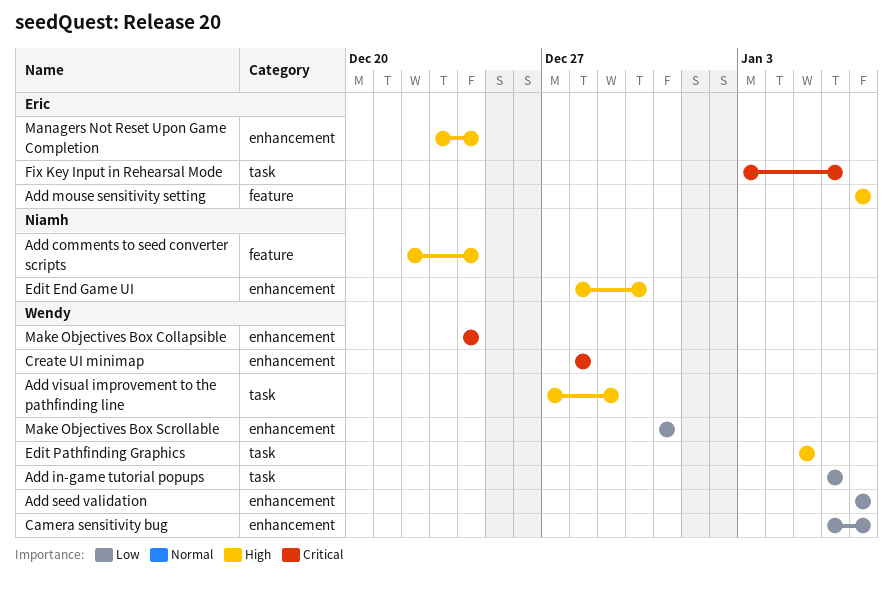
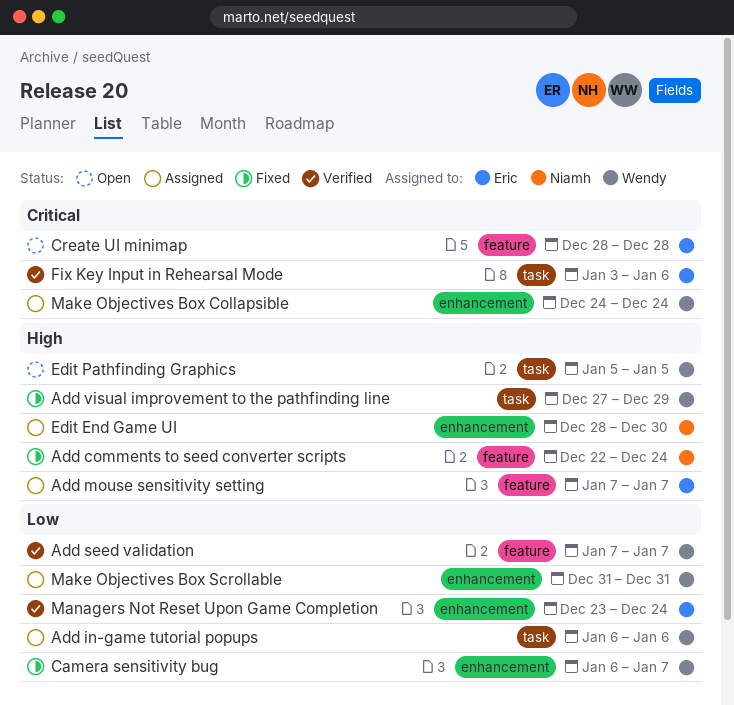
Add seed validation, label: enhancement -> feature
Create UI minimap, owner: Wendy -> Eric
Create UI minimap, label: enhancement -> feature
Managers Not Reset Upon Game Completion, priority: High -> Low

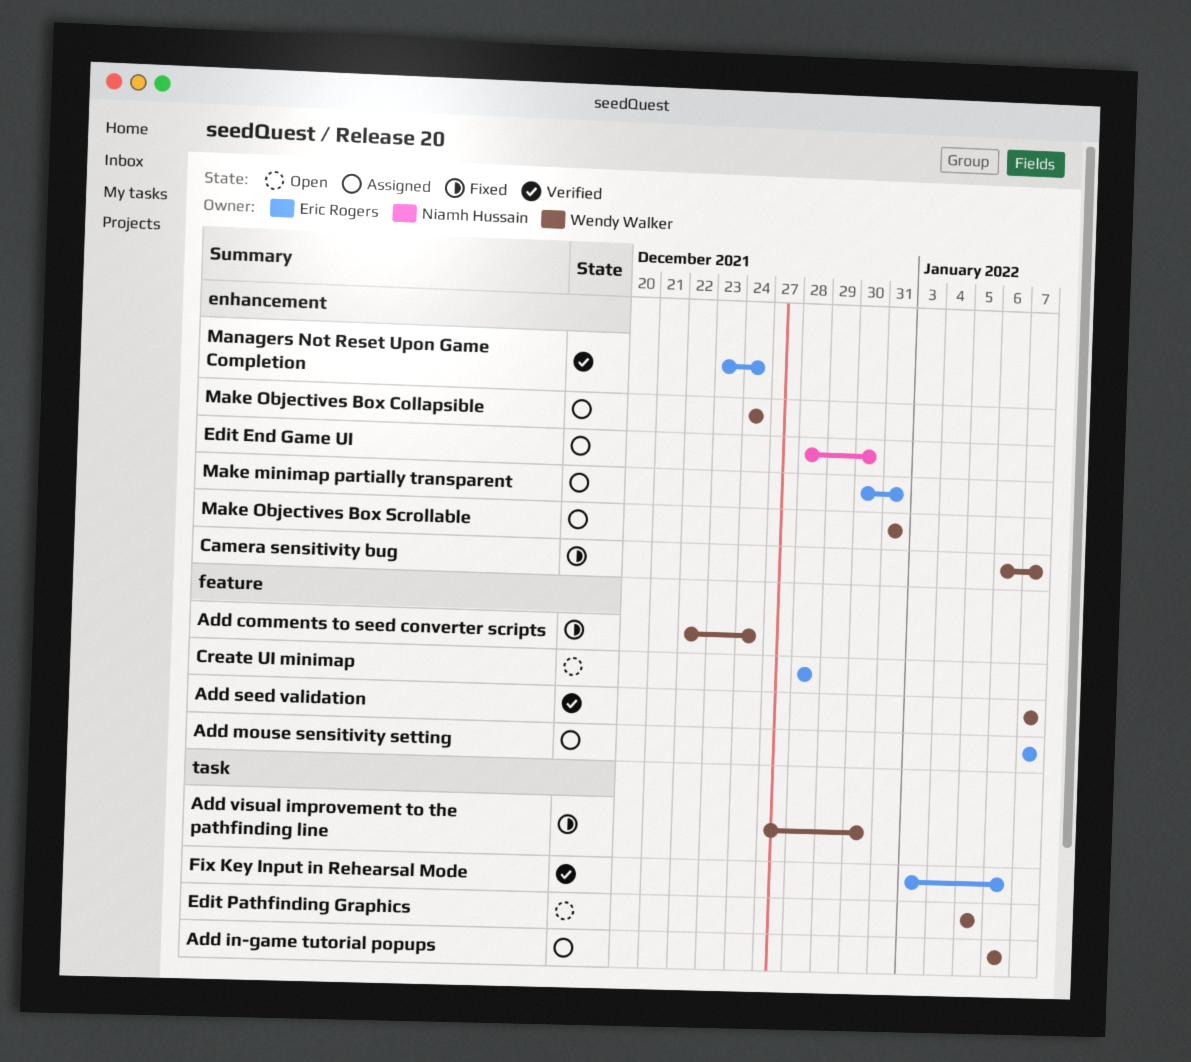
Add comments to seed converter scripts, owner: Niamh Hussain -> Wendy Walker
Add visual improvement to the pathfinding line, due: Dec 29 -> Dec 30
Make minimap partially transparent: none -> present

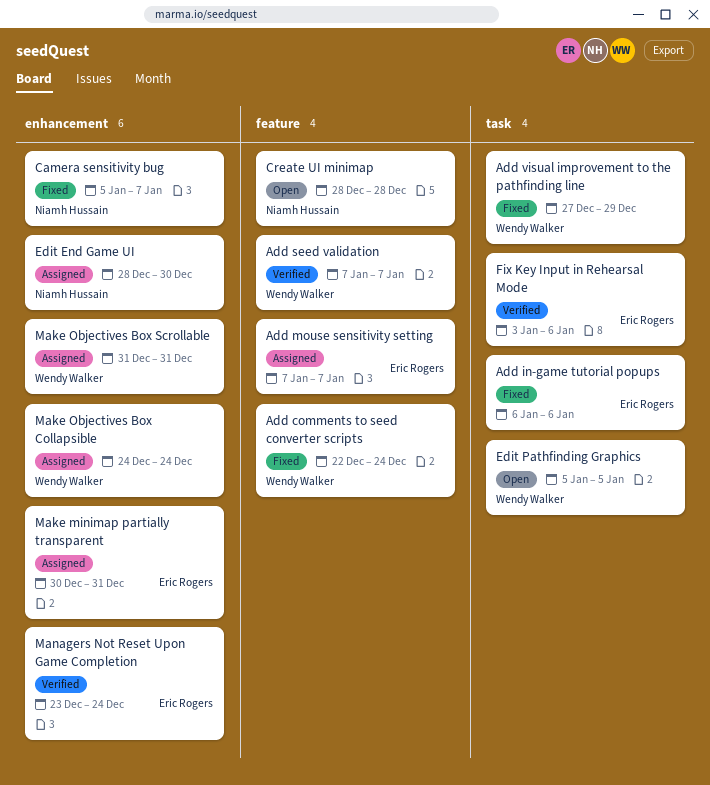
Add in-game tutorial popups, status: Assigned -> Fixed
Add in-game tutorial popups, owner: Wendy Walker -> Eric Rogers
Add visual improvement to the pathfinding line, due: Dec 30 -> Dec 29
Camera sensitivity bug, owner: Wendy Walker -> Niamh Hussain
Camera sensitivity bug, start: Jan 6 -> Jan 5
Create UI minimap, owner: Eric Rogers -> Niamh Hussain

